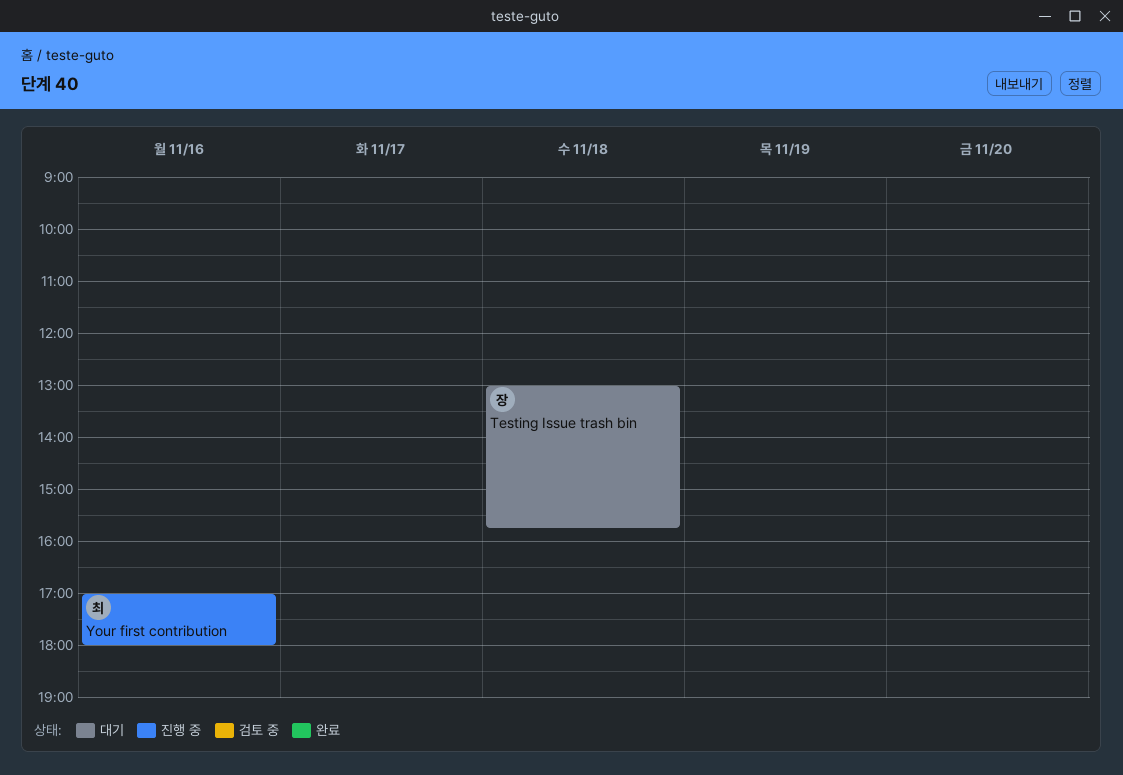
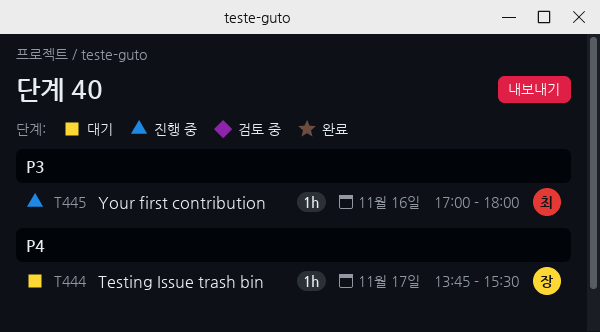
Testing Issue trash bin, day: Nov 18 -> Nov 17
Testing Issue trash bin, begins: 13:00 -> 13:45
Testing Issue trash bin, ends: 15:45 -> 15:30

